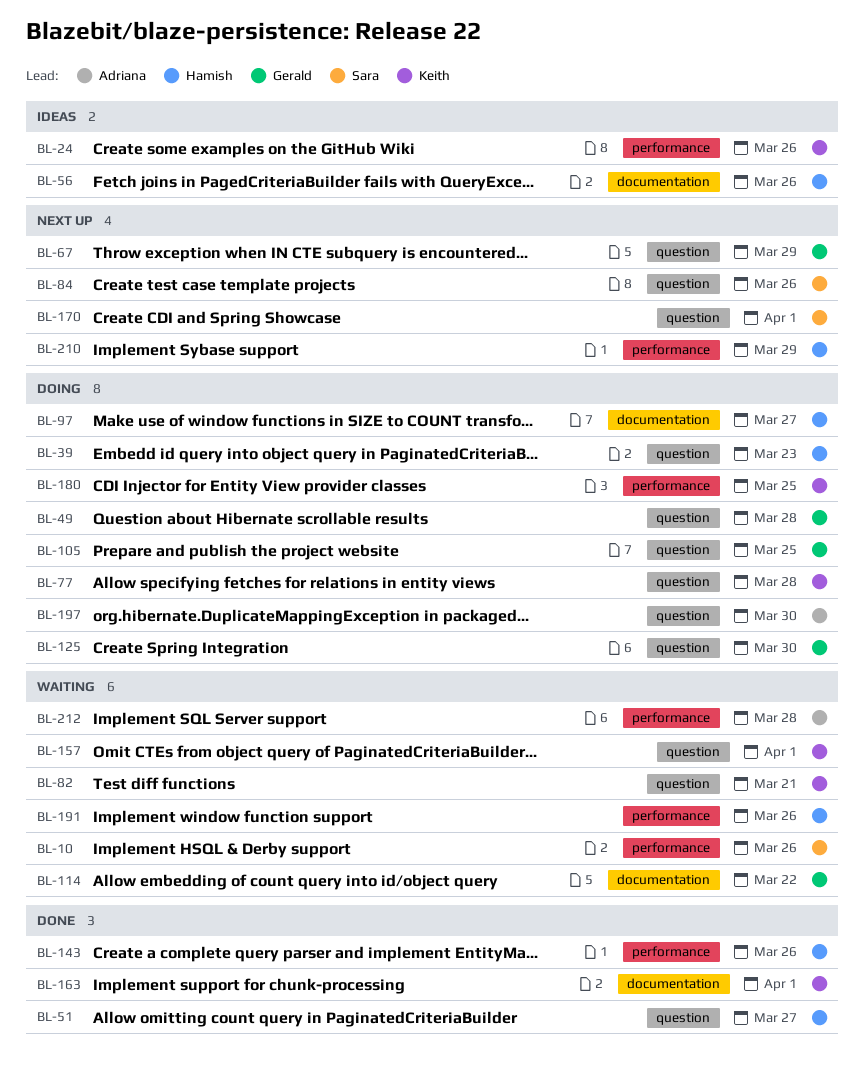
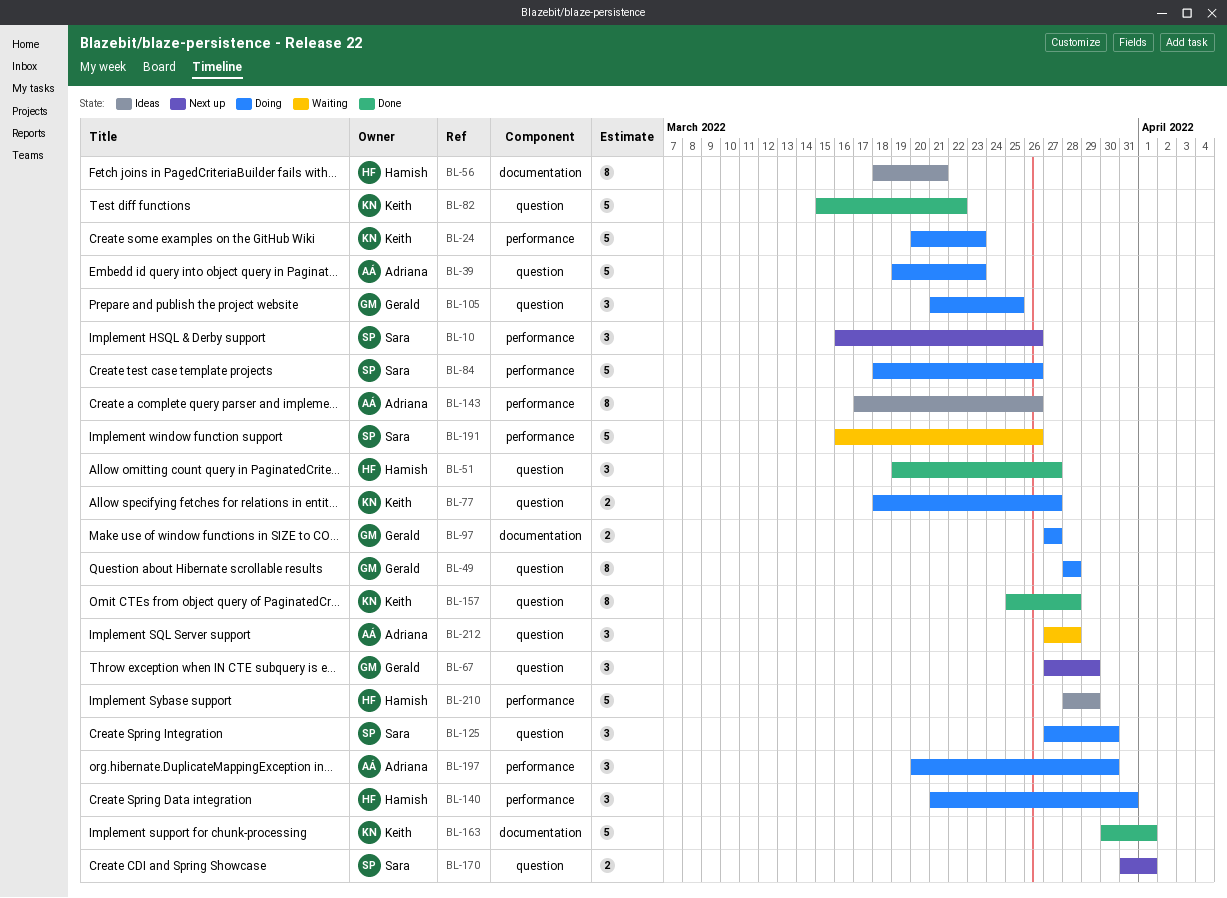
BL-10, status: Waiting -> Next up
BL-24, status: Ideas -> Doing
BL-24, due: Mar 26 -> Mar 23
BL-39, owner: Hamish -> Adriana
BL-56, due: Mar 26 -> Mar 21
BL-77, due: Mar 28 -> Mar 27
BL-82, status: Waiting -> Done
BL-82, due: Mar 21 -> Mar 22
BL-84, status: Next up -> Doing
BL-84, label: question -> performance
BL-97, owner: Hamish -> Gerald
BL-114: present -> none
BL-125, owner: Gerald -> Sara
BL-140: none -> present
BL-143, status: Done -> Ideas
BL-143, owner: Hamish -> Adriana
BL-157, status: Waiting -> Done
BL-157, due: Apr 1 -> Mar 28
BL-180: present -> none
BL-191, owner: Hamish -> Sara
BL-197, label: question -> performance
BL-210, status: Next up -> Ideas
BL-212, label: performance -> question

